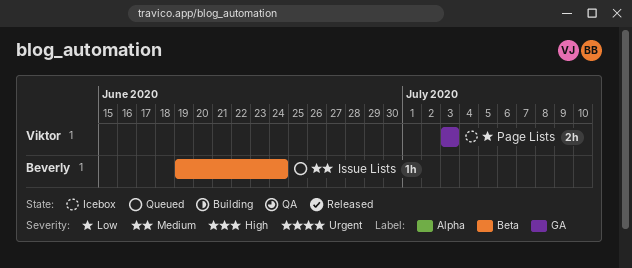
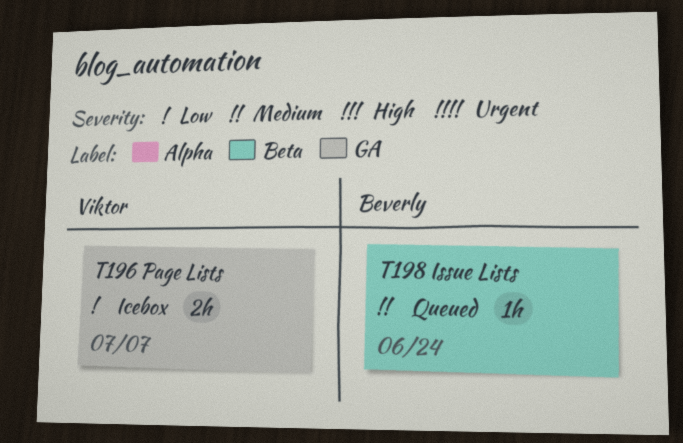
Page Lists, due: Jul 3 -> Jul 7

